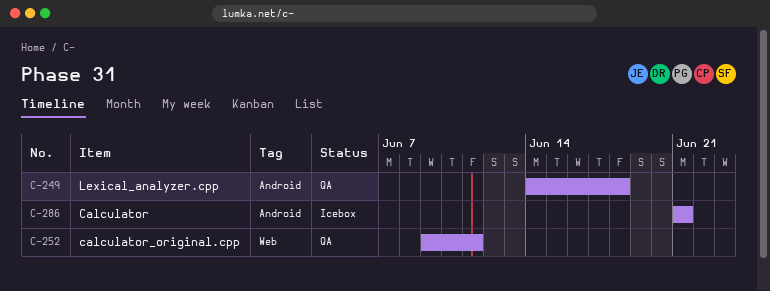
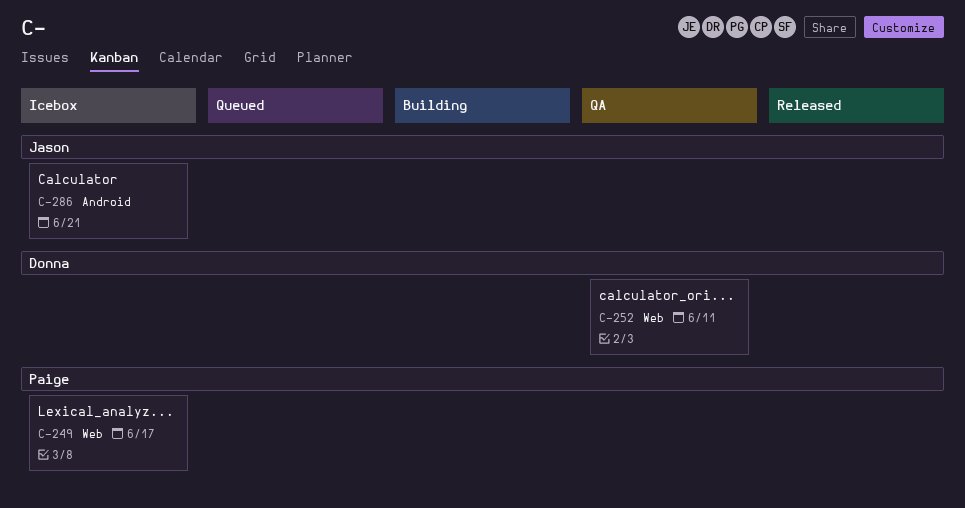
C-249, status: QA -> Icebox
C-249, label: Android -> Web
C-249, due: Jun 18 -> Jun 17

